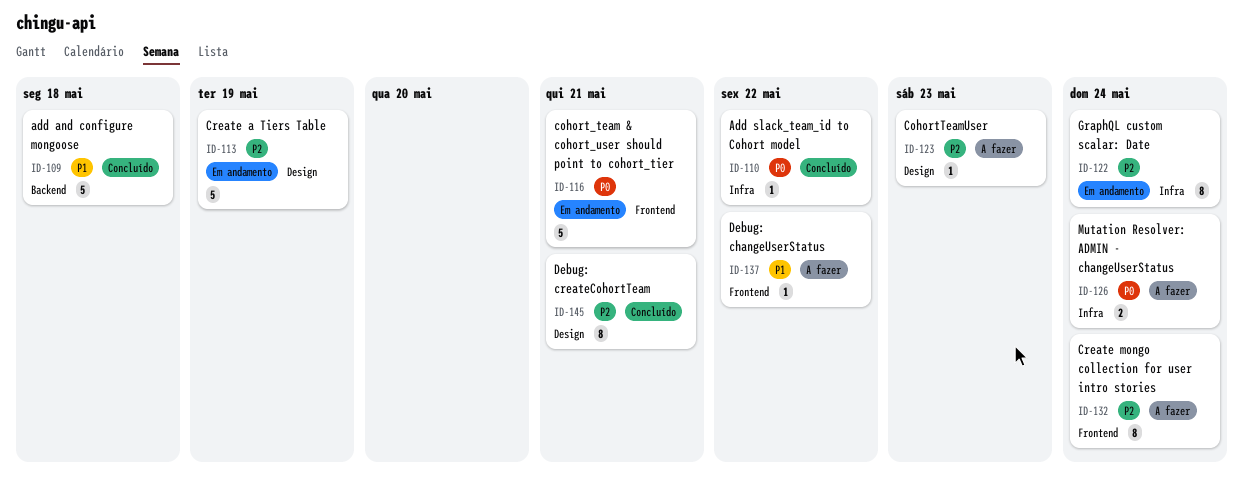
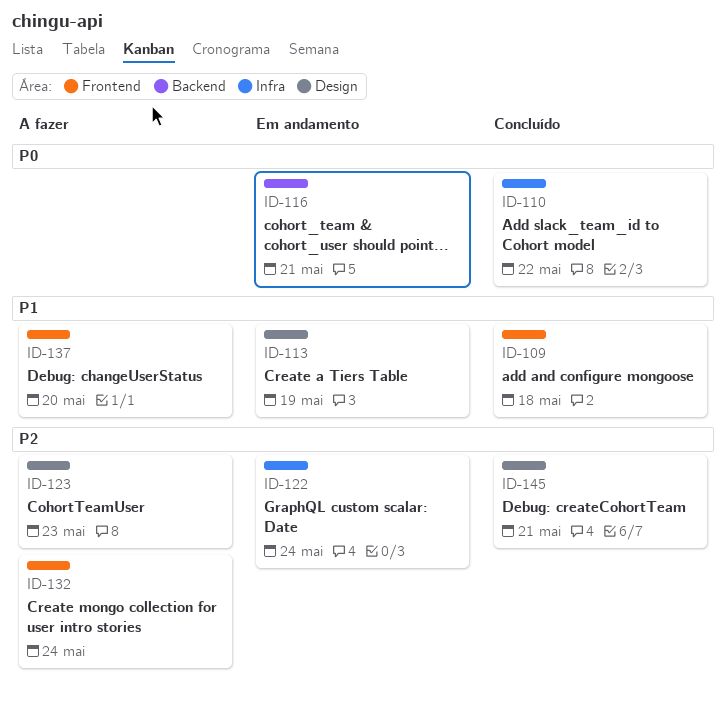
ID-109, label: Backend -> Frontend
ID-113, priority: P2 -> P1
ID-116, label: Frontend -> Backend
ID-126: present -> none
ID-137, due: May 22 -> May 20

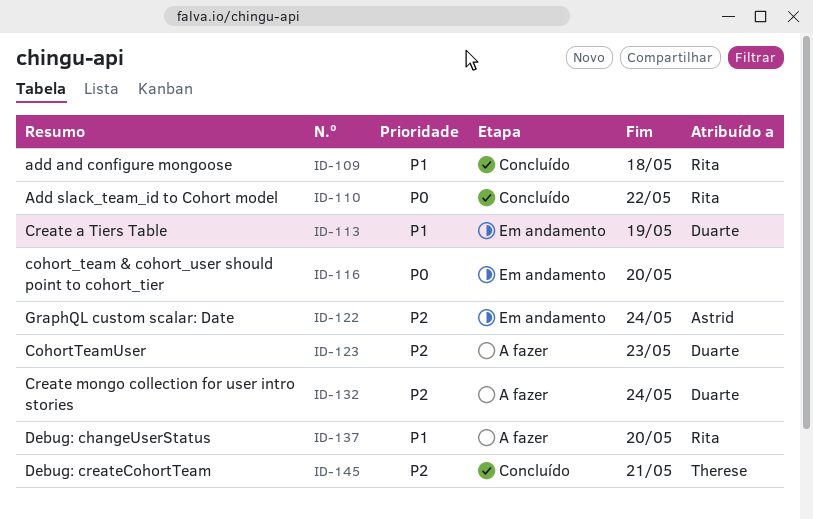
ID-116, due: May 21 -> May 20

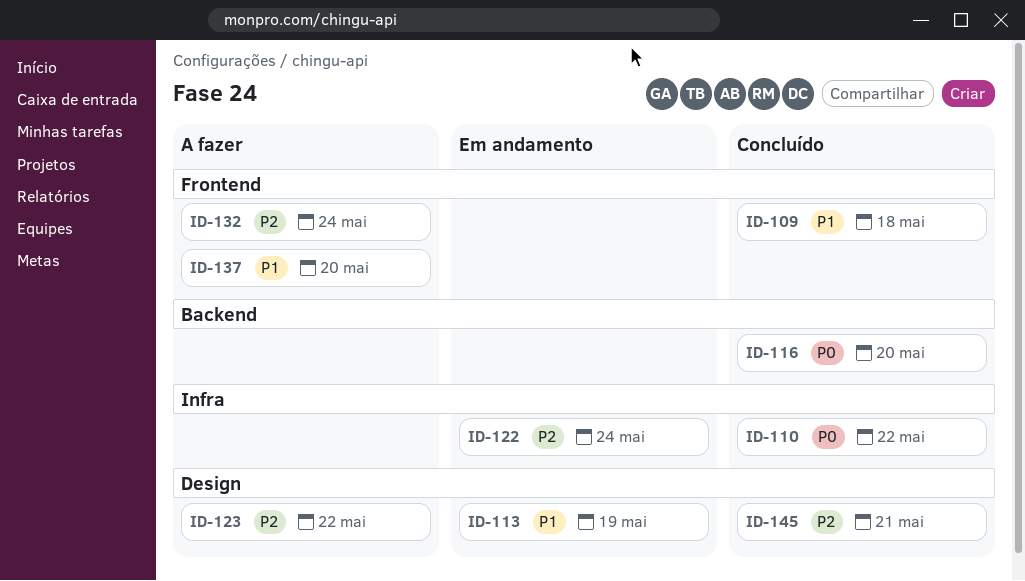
ID-116, status: Em andamento -> Concluído
ID-123, due: May 23 -> May 22

